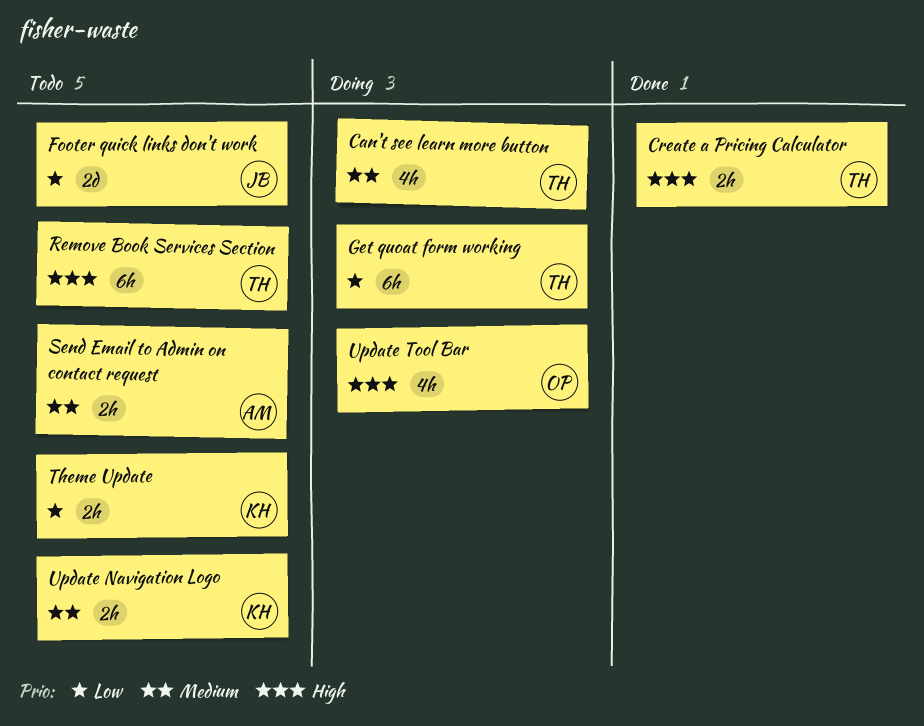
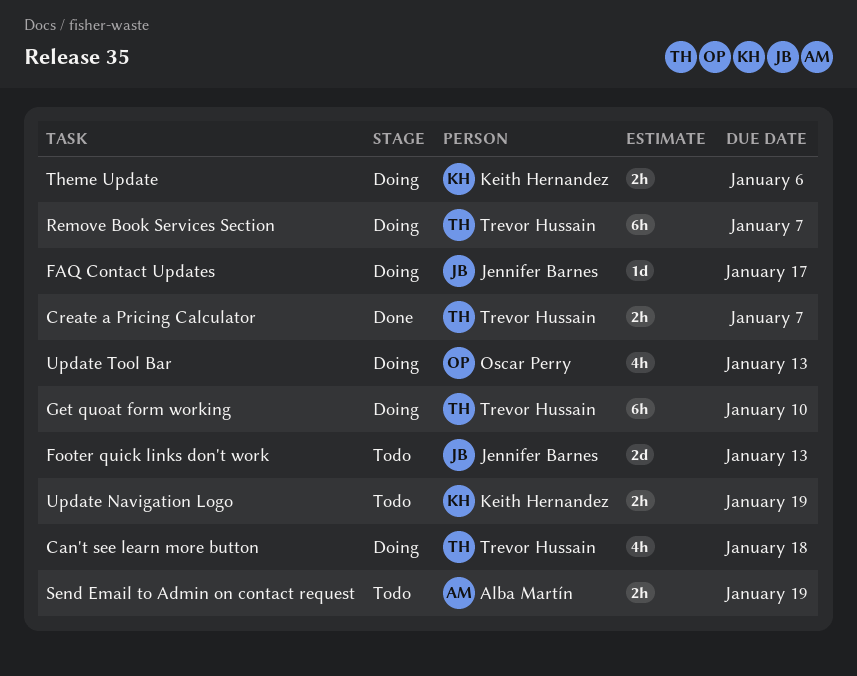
FAQ Contact Updates: none -> present
Remove Book Services Section, status: Todo -> Doing
Theme Update, status: Todo -> Doing

